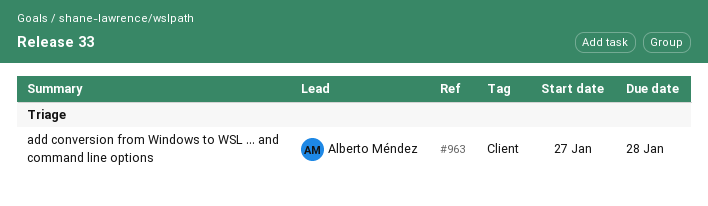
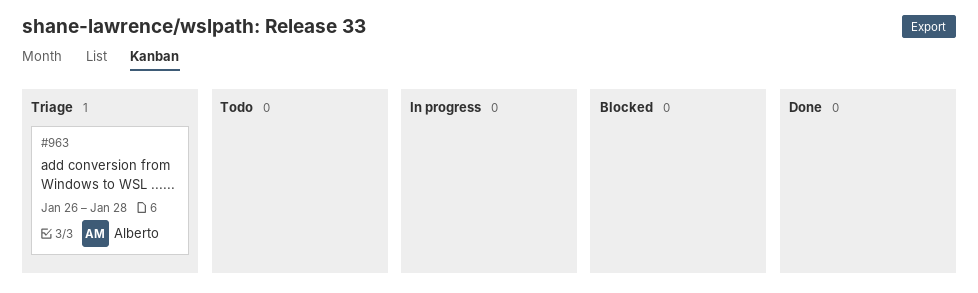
#963, start: Jan 27 -> Jan 26

